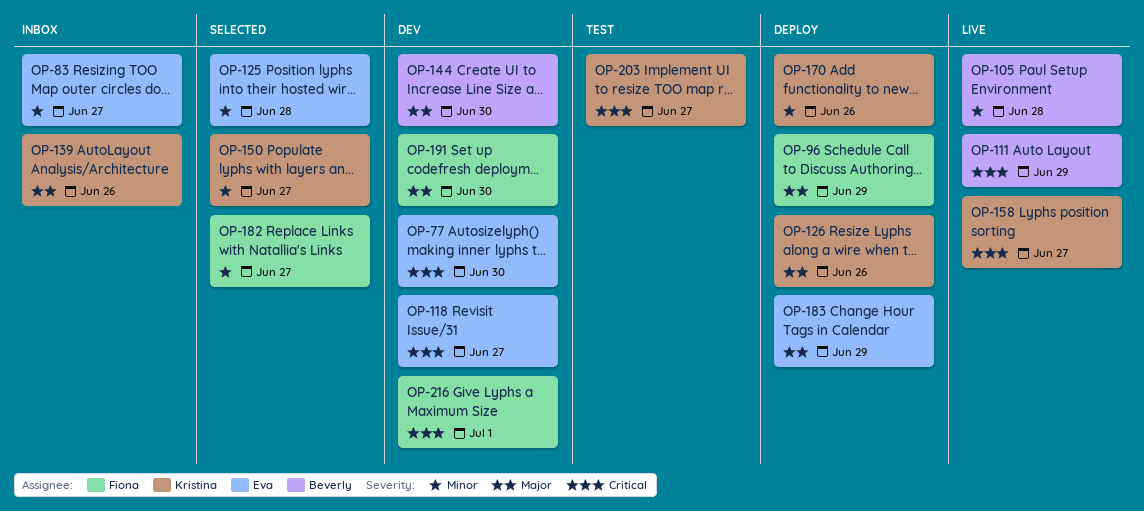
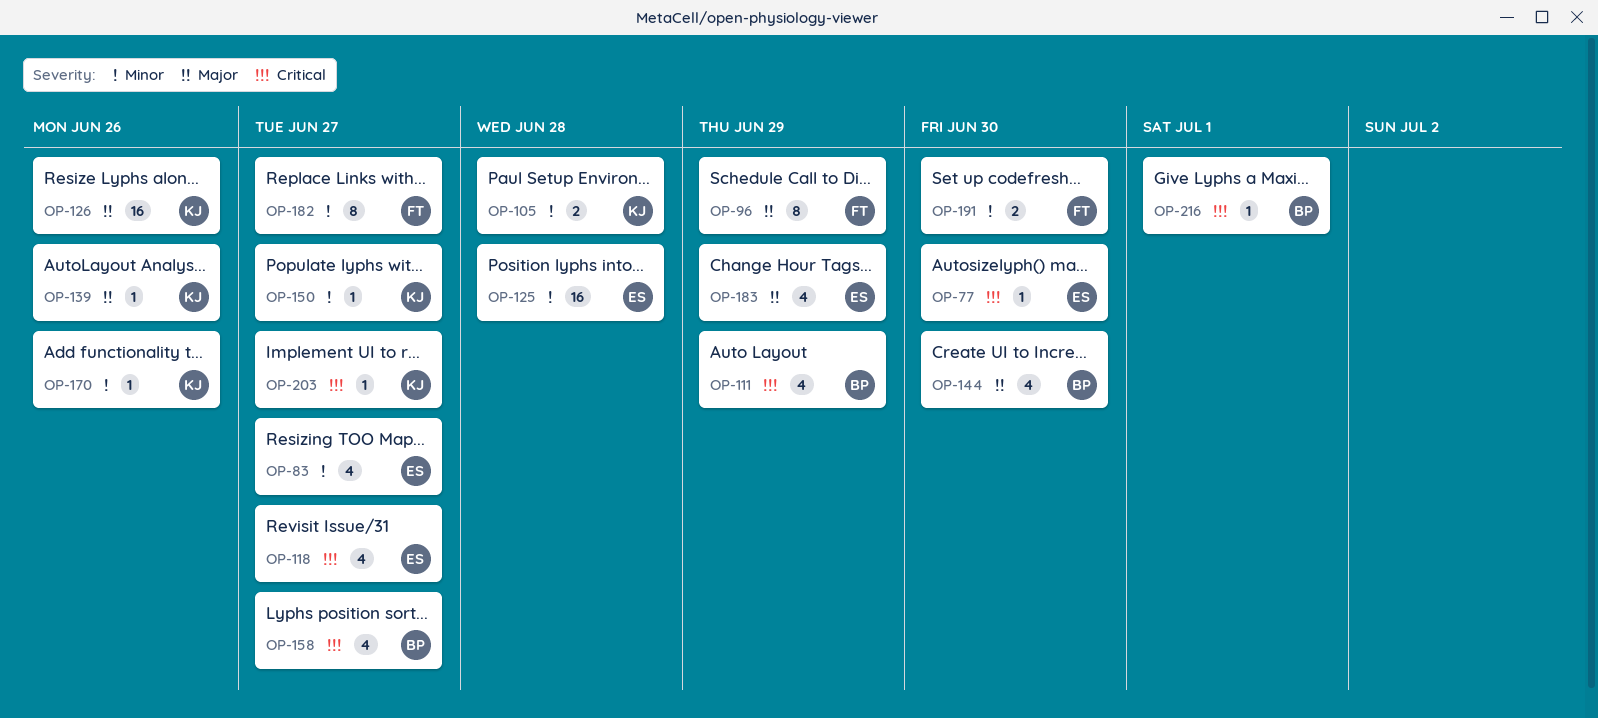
OP-105, owner: Beverly -> Kristina
OP-158, owner: Kristina -> Beverly
OP-191, priority: Major -> Minor
OP-216, owner: Fiona -> Beverly

